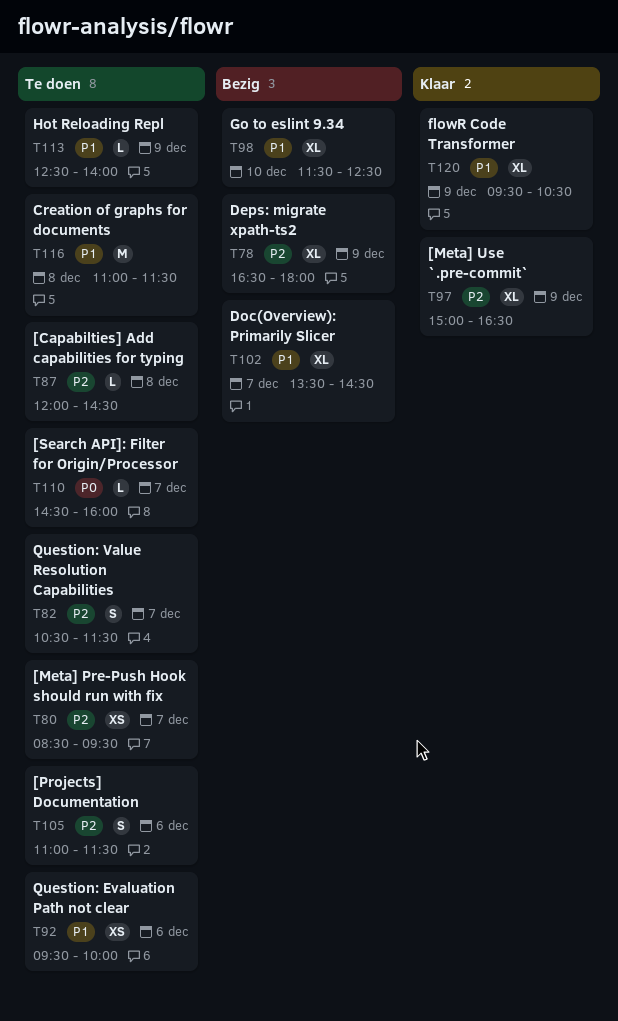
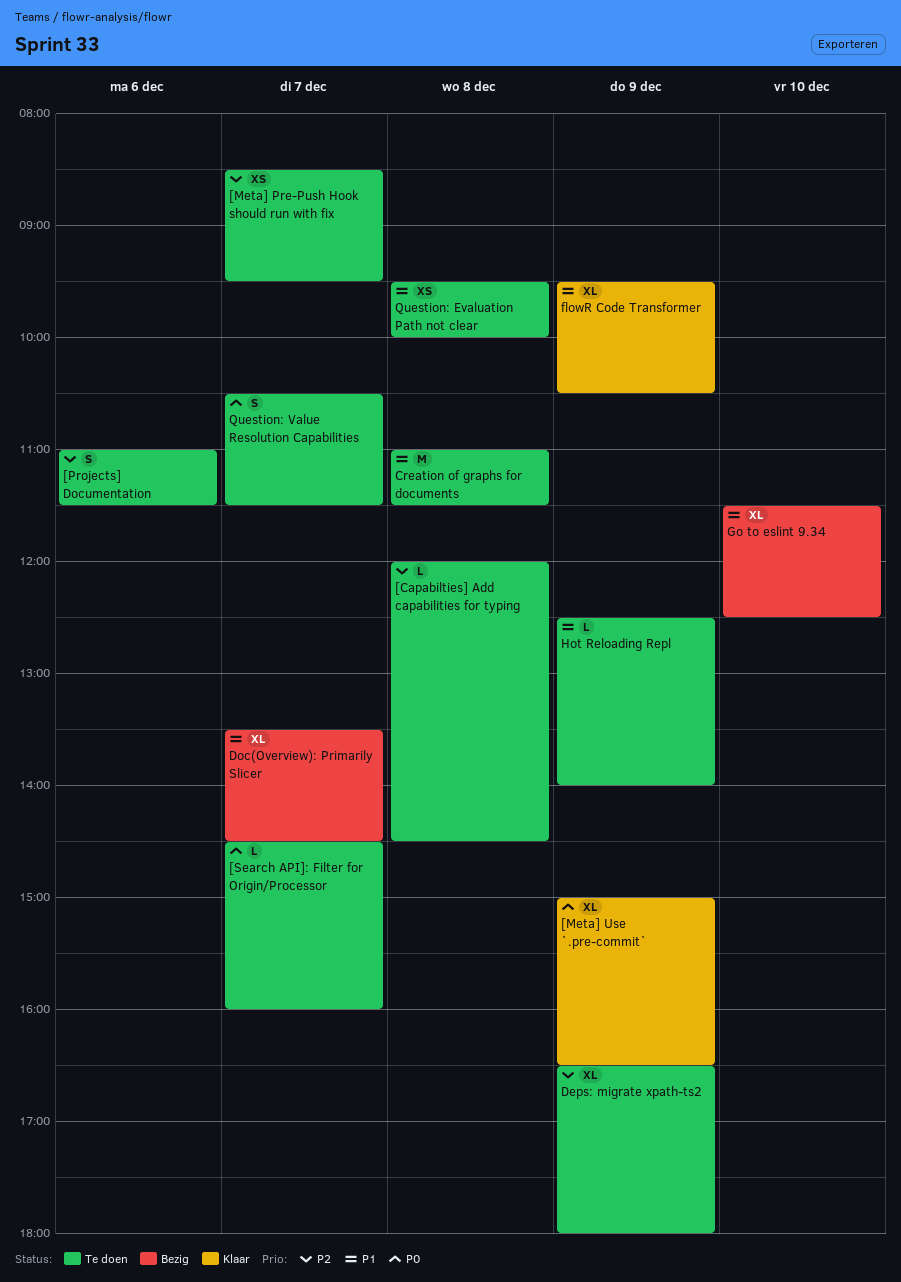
[Meta] Use `.pre-commit`, priority: P2 -> P0
Deps: migrate xpath-ts2, status: Bezig -> Te doen
Question: Evaluation Path not clear, day: Dec 6 -> Dec 8
Question: Value Resolution Capabilities, priority: P2 -> P0

